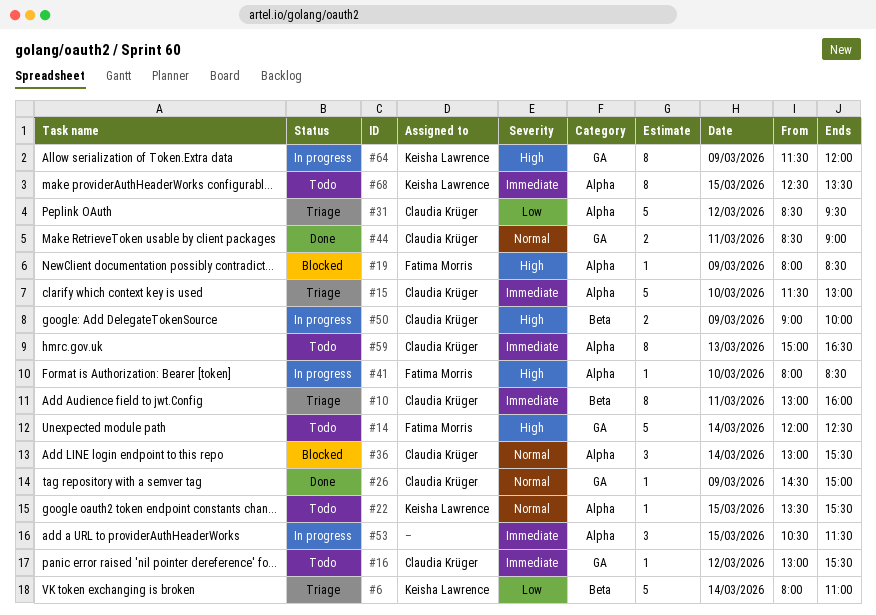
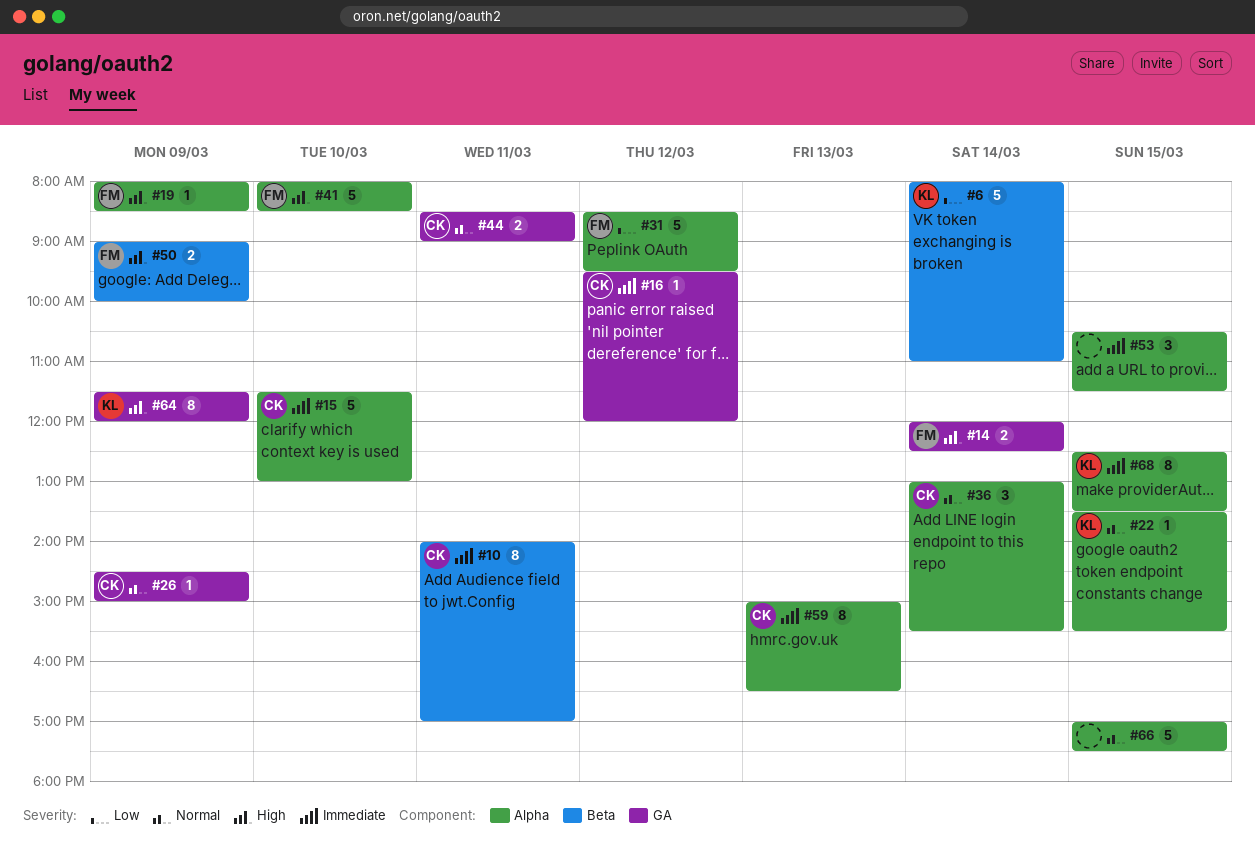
#10, begins: 13:00 -> 14:00
#10, ends: 16:00 -> 17:00
#14, estimate: 5 -> 2
#16, begins: 13:00 -> 09:30
#16, ends: 15:30 -> 12:00
#31, owner: Claudia Krüger -> Fatima Morris
#41, estimate: 1 -> 5
#50, owner: Claudia Krüger -> Fatima Morris
#66: none -> present

